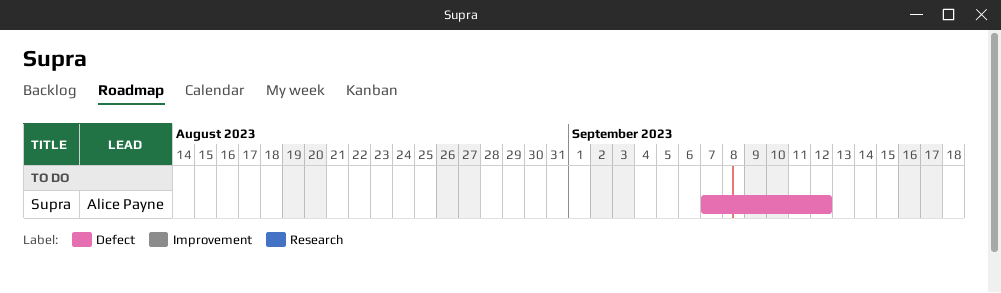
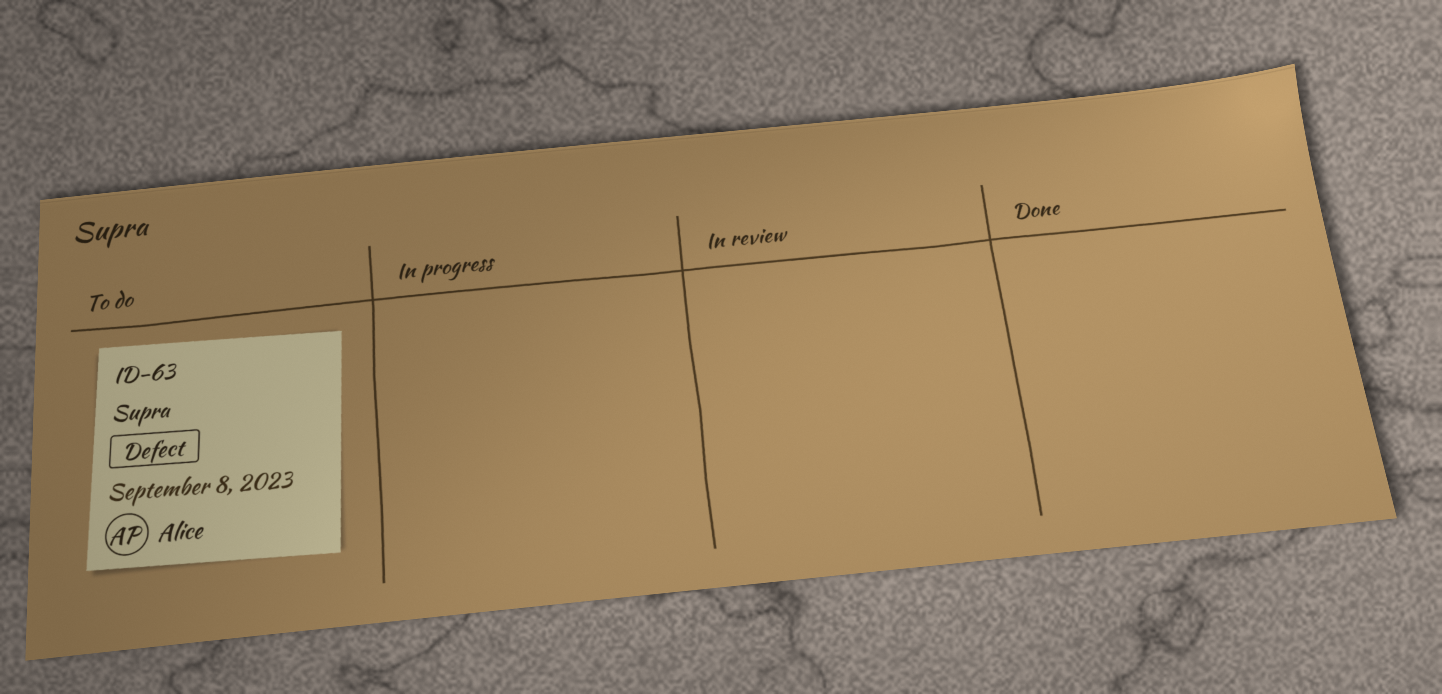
Supra, due: Sep 12 -> Sep 8

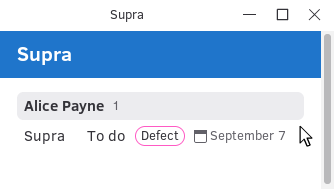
Supra, due: Sep 8 -> Sep 7

